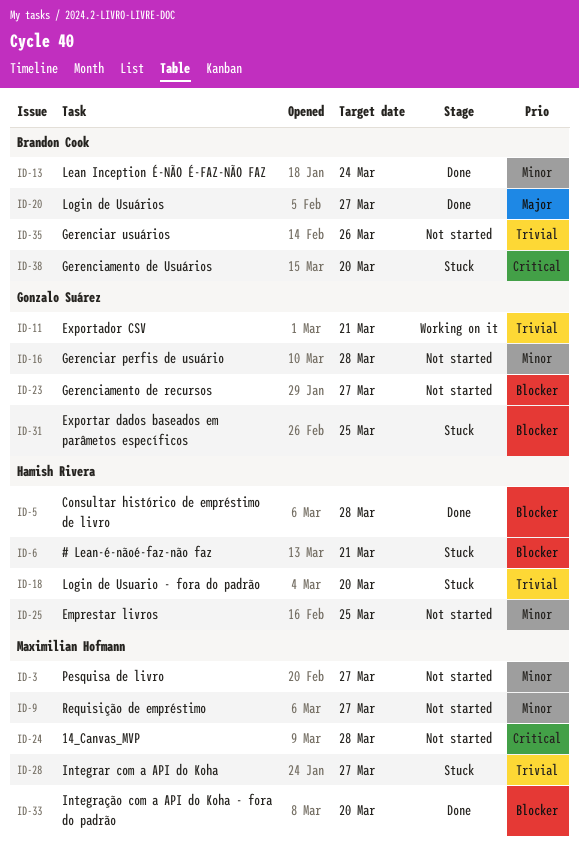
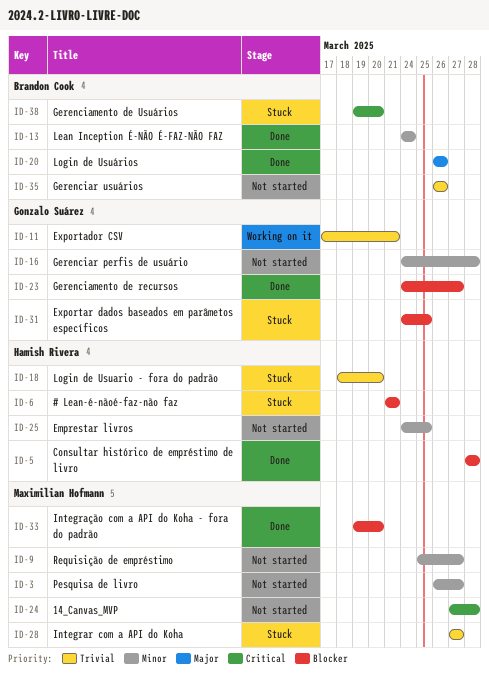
ID-20, due: Mar 27 -> Mar 26
ID-23, status: Not started -> Done

